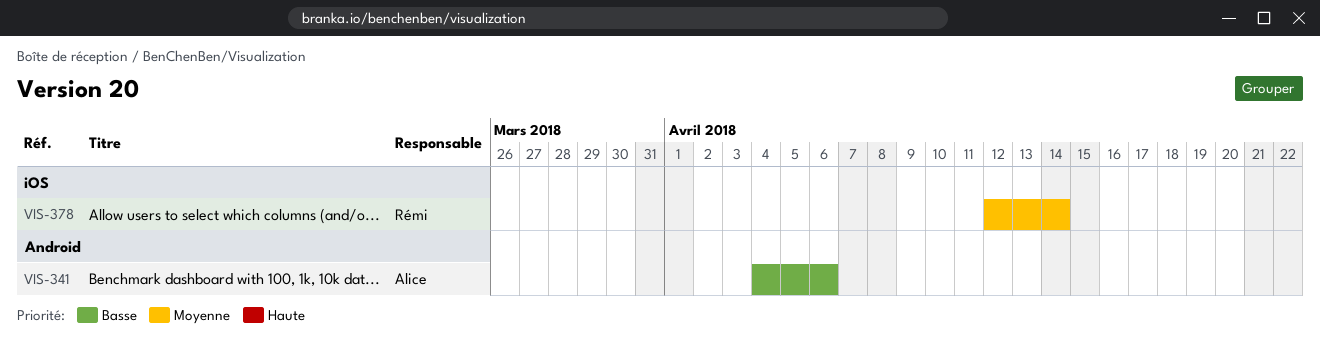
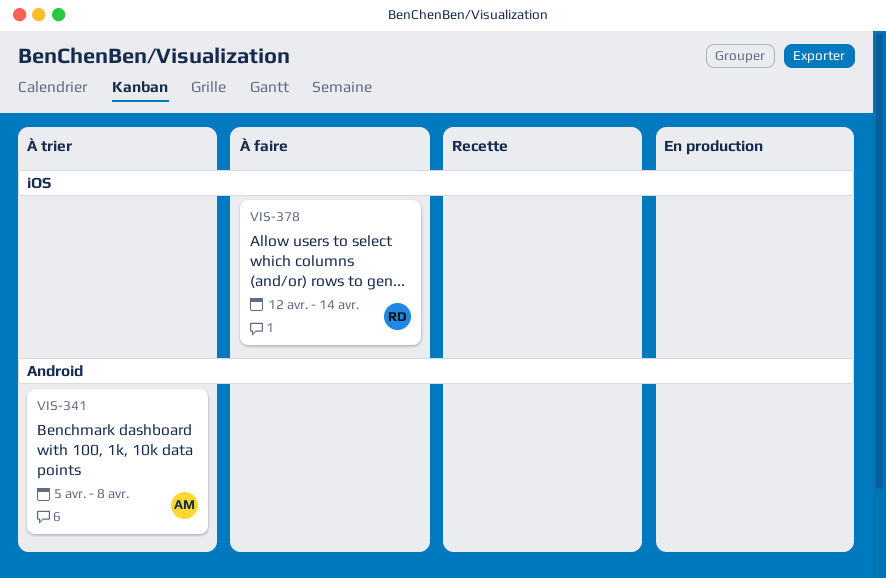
VIS-341, start: Apr 4 -> Apr 5
VIS-341, due: Apr 6 -> Apr 8

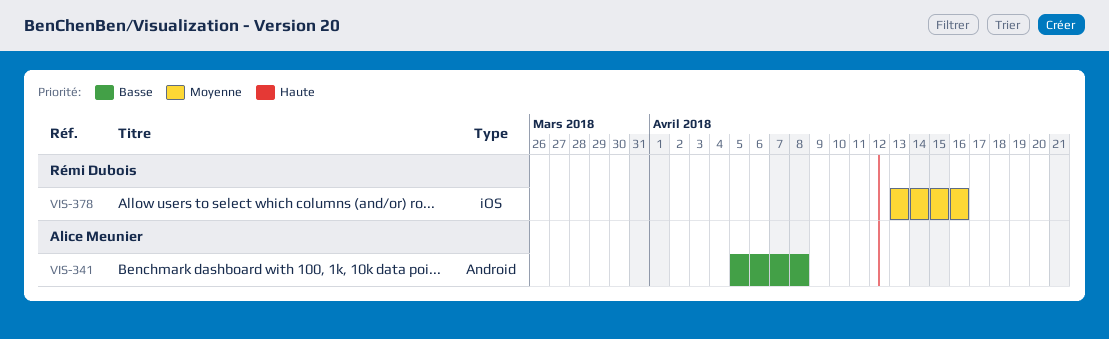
VIS-378, start: Apr 12 -> Apr 13
VIS-378, due: Apr 14 -> Apr 16

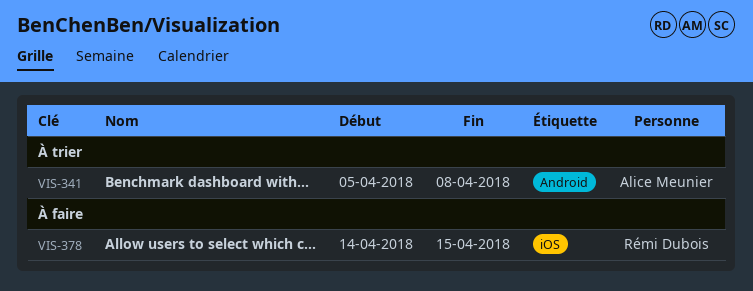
VIS-378, start: Apr 13 -> Apr 14
VIS-378, due: Apr 16 -> Apr 15

